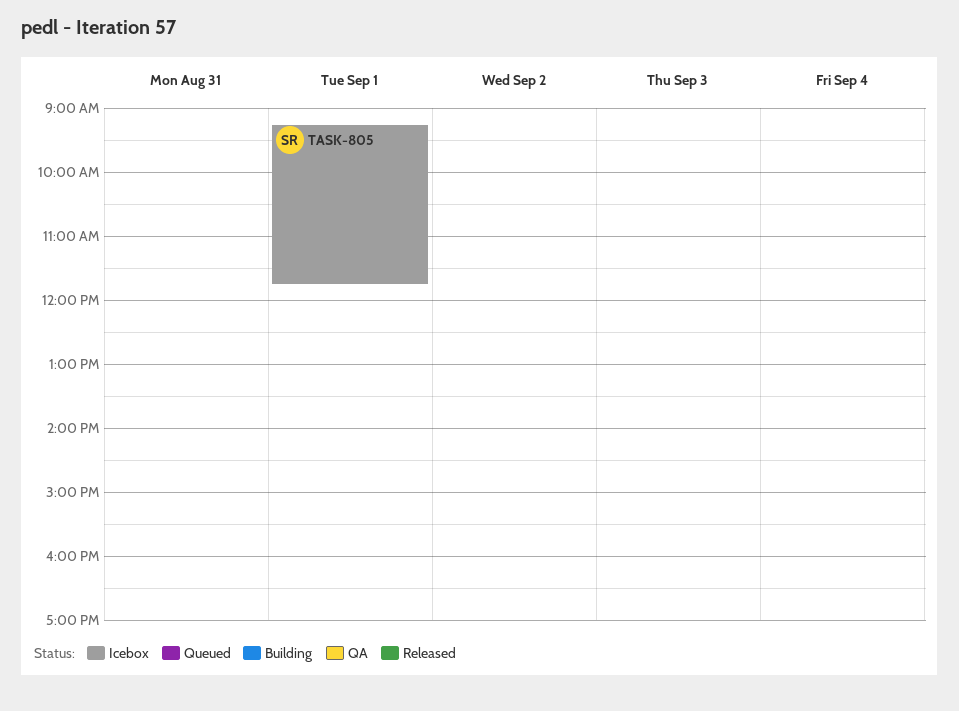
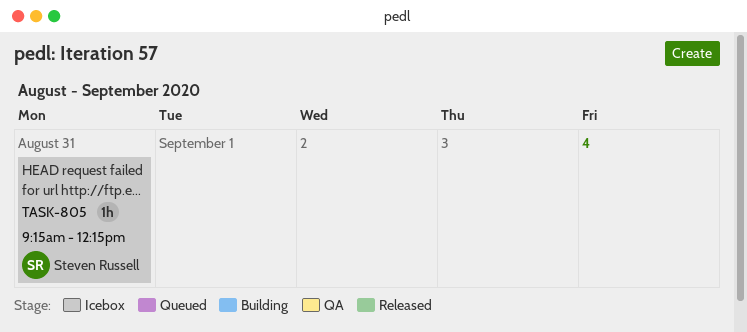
TASK-805, day: Sep 1 -> Aug 31
TASK-805, ends: 11:45 -> 12:15

